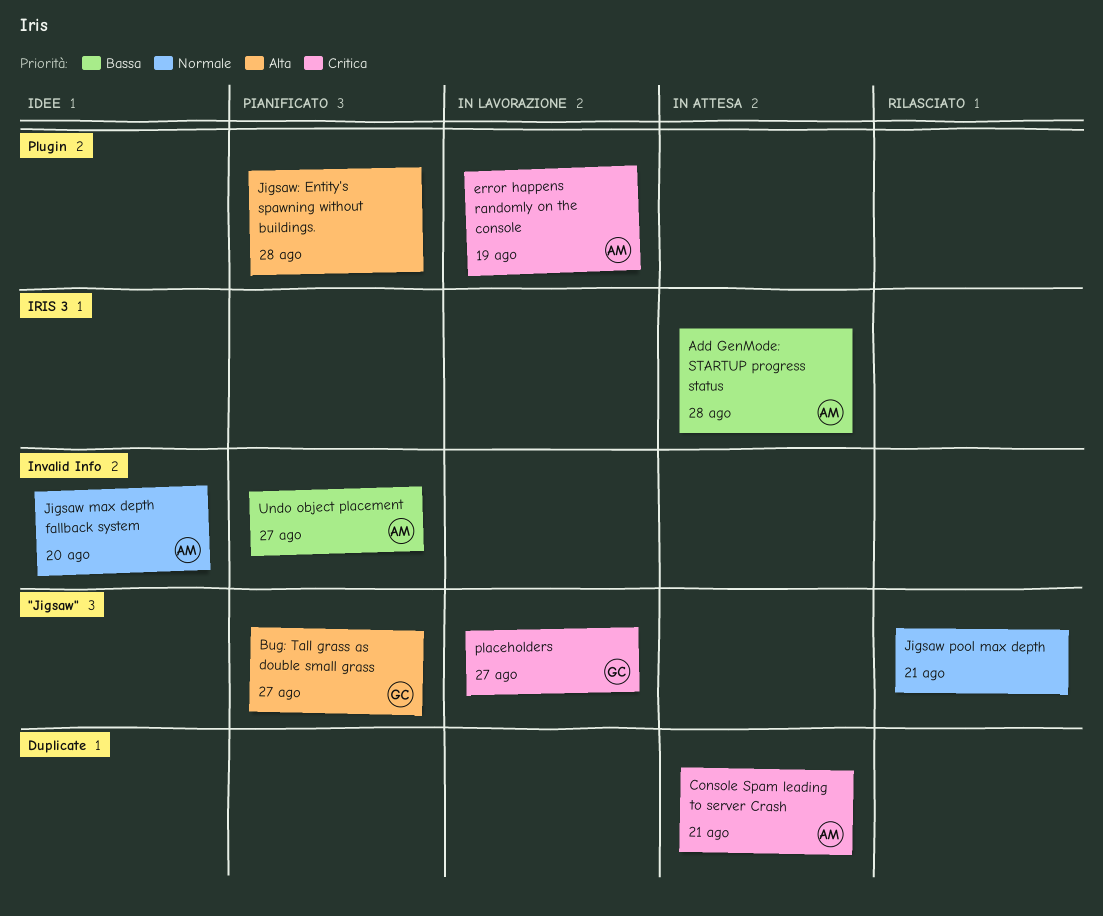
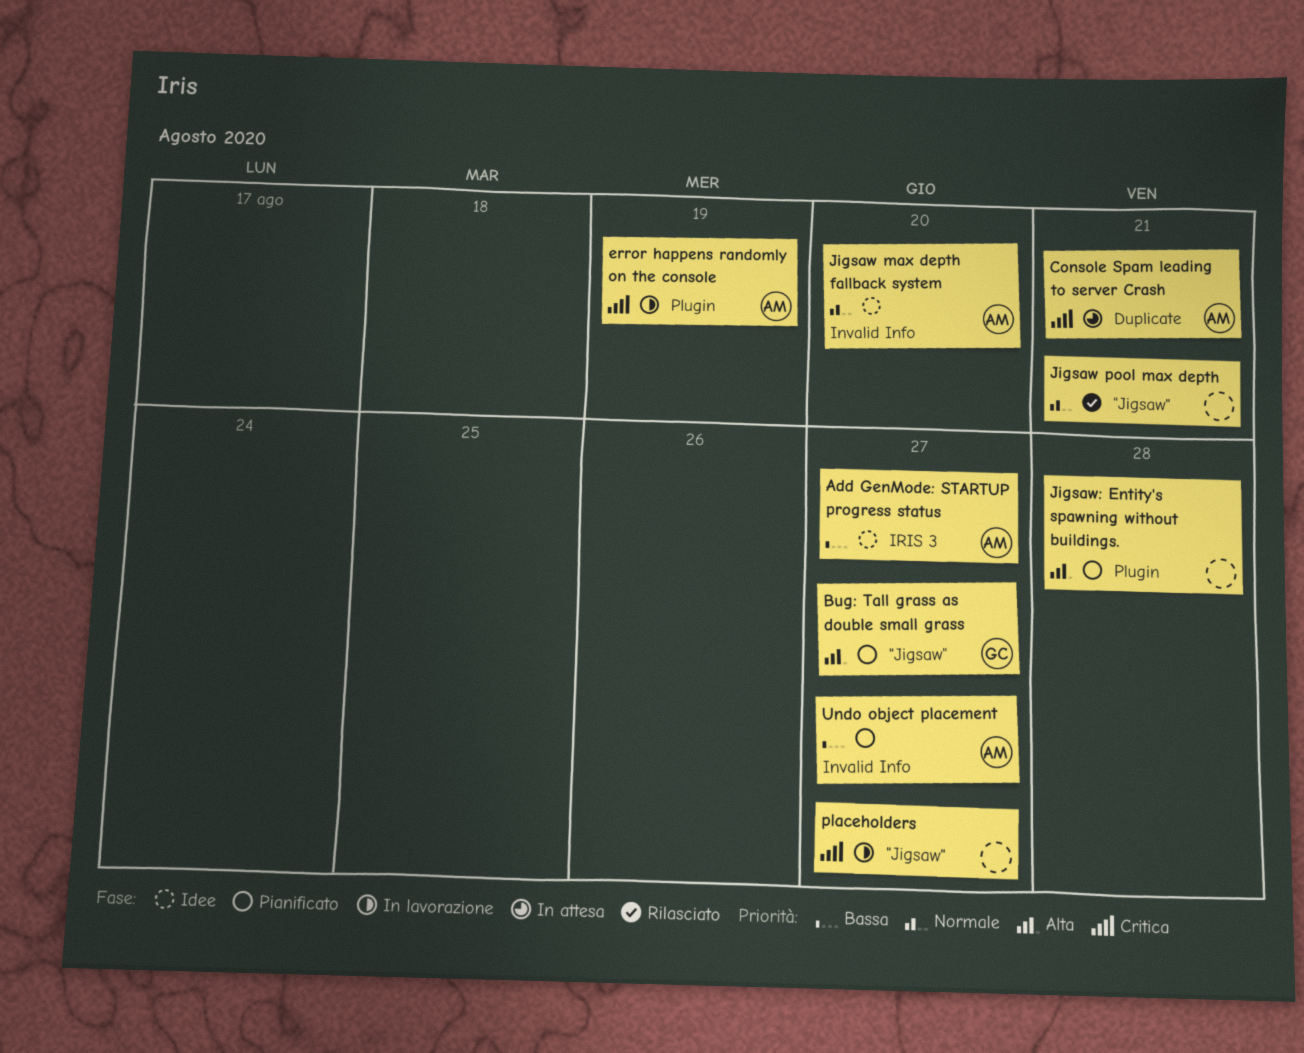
Add GenMode: STARTUP progress status, status: In attesa -> Idee
Add GenMode: STARTUP progress status, due: Aug 28 -> Aug 27
placeholders, owner: GC -> none

